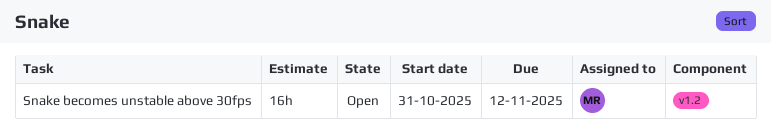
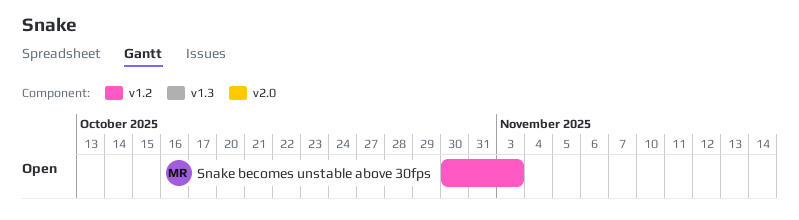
Snake becomes unstable above 30fps, start: Oct 31 -> Oct 30
Snake becomes unstable above 30fps, due: Nov 12 -> Nov 3

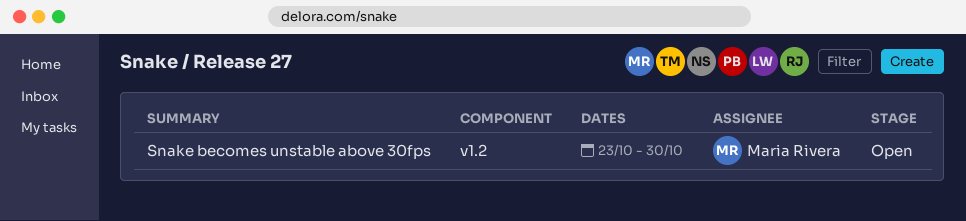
Snake becomes unstable above 30fps, start: Oct 30 -> Oct 23
Snake becomes unstable above 30fps, due: Nov 3 -> Oct 30

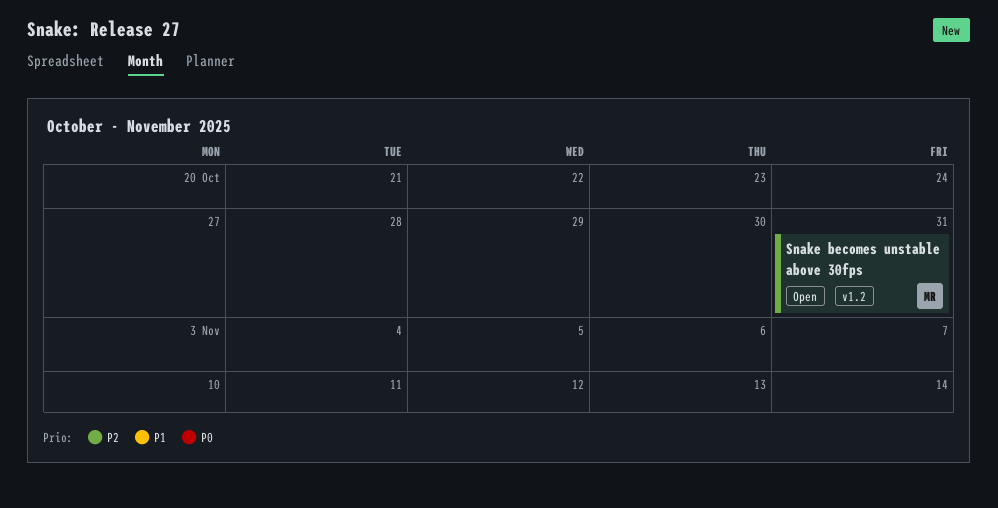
Snake becomes unstable above 30fps, due: Oct 30 -> Oct 31

